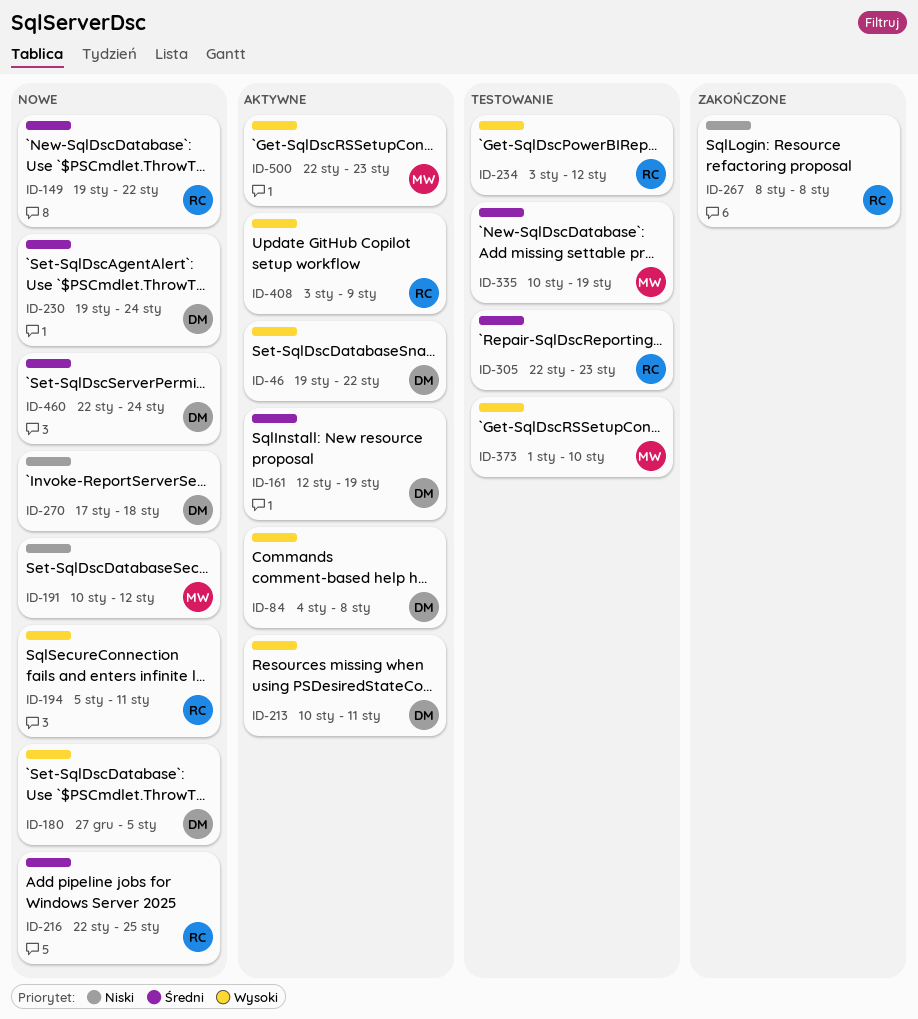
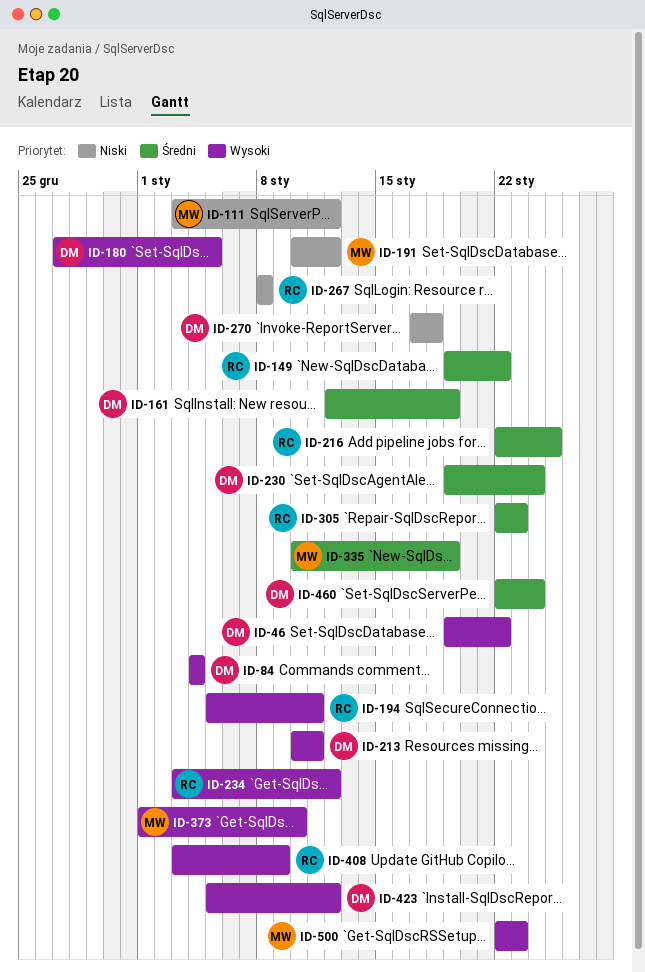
ID-84, due: Jan 8 -> Jan 4
ID-111: none -> present
ID-423: none -> present

